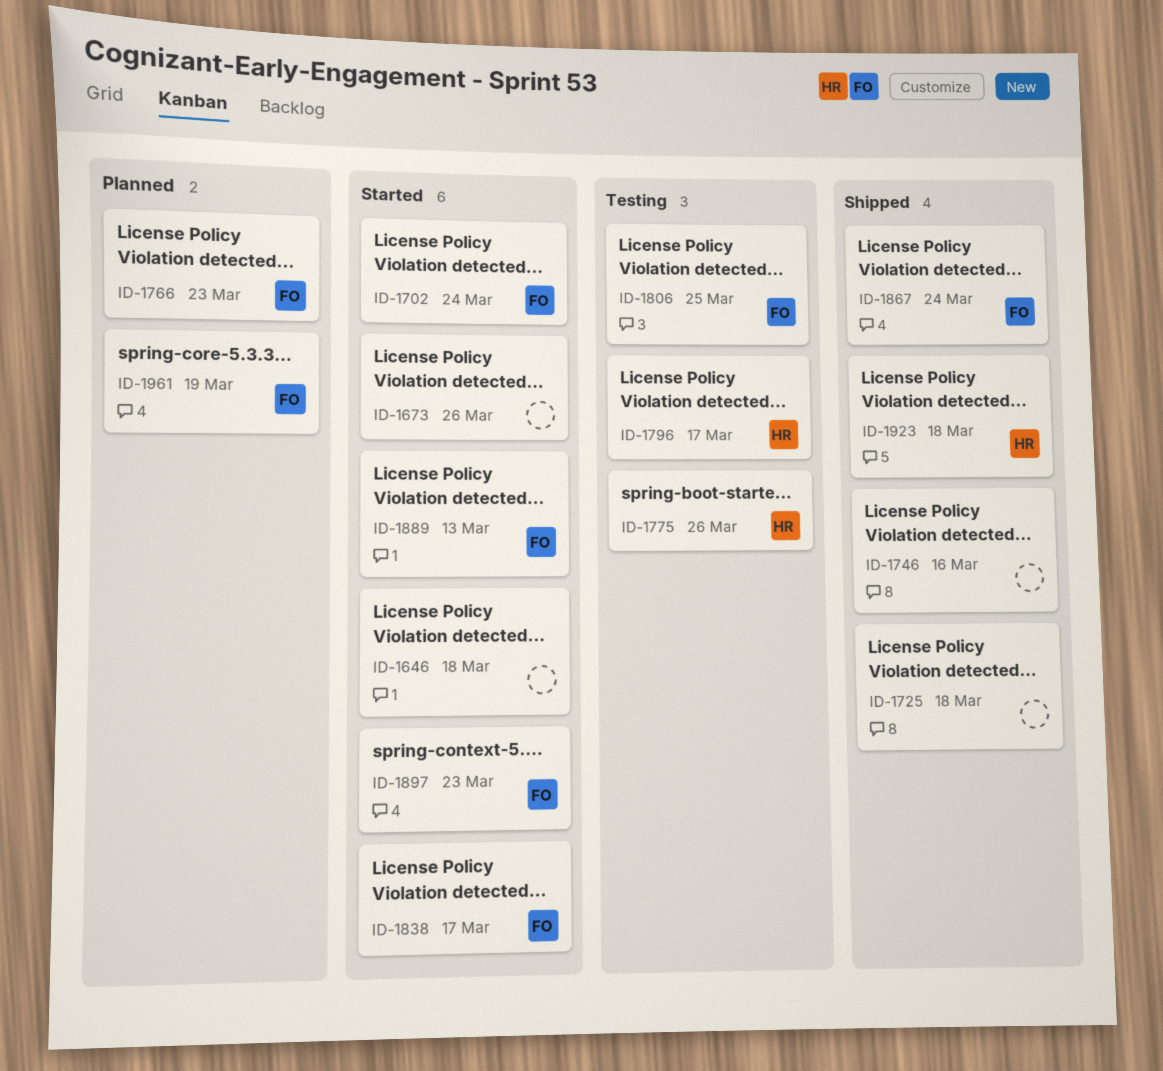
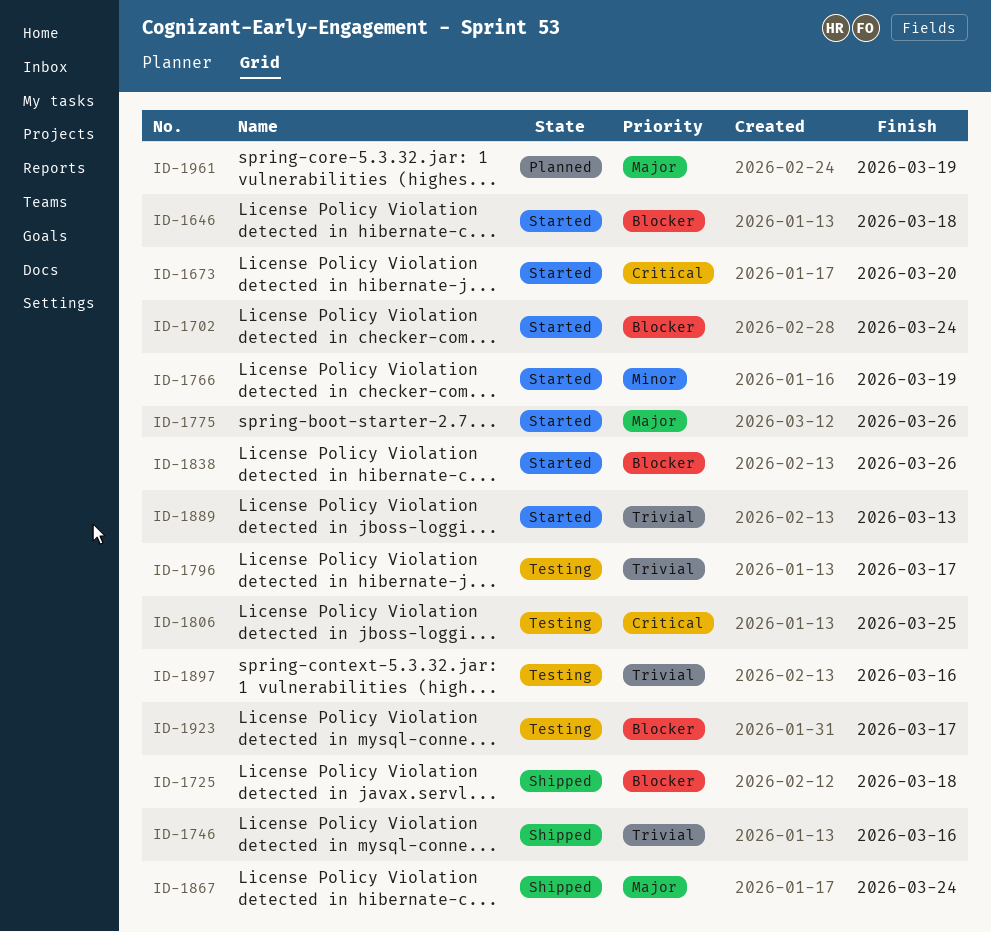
ID-1673, due: Mar 26 -> Mar 20
ID-1766, status: Planned -> Started
ID-1766, due: Mar 23 -> Mar 19
ID-1775, status: Testing -> Started
ID-1838, due: Mar 17 -> Mar 26
ID-1897, status: Started -> Testing
ID-1897, due: Mar 23 -> Mar 16
ID-1923, status: Shipped -> Testing
ID-1923, due: Mar 18 -> Mar 17

